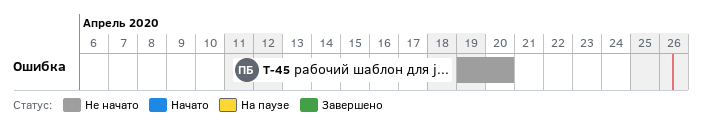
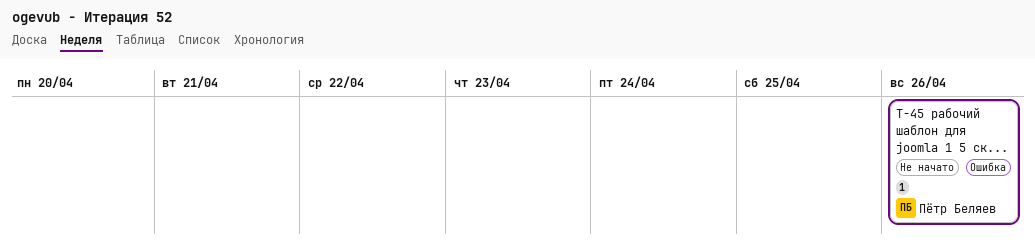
T-45, due: Apr 20 -> Apr 26

